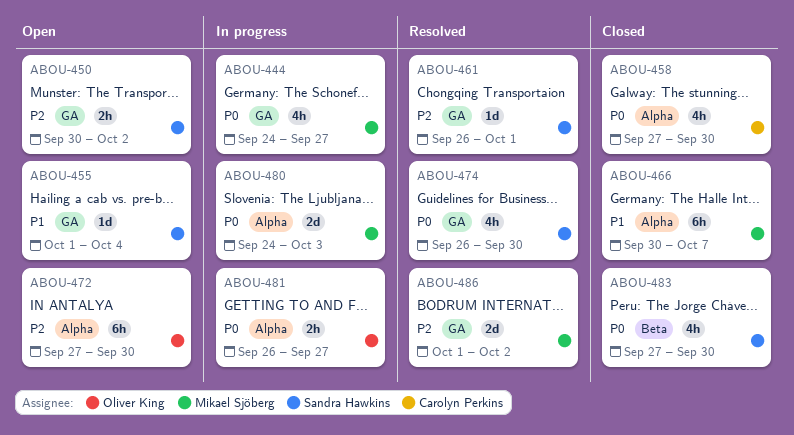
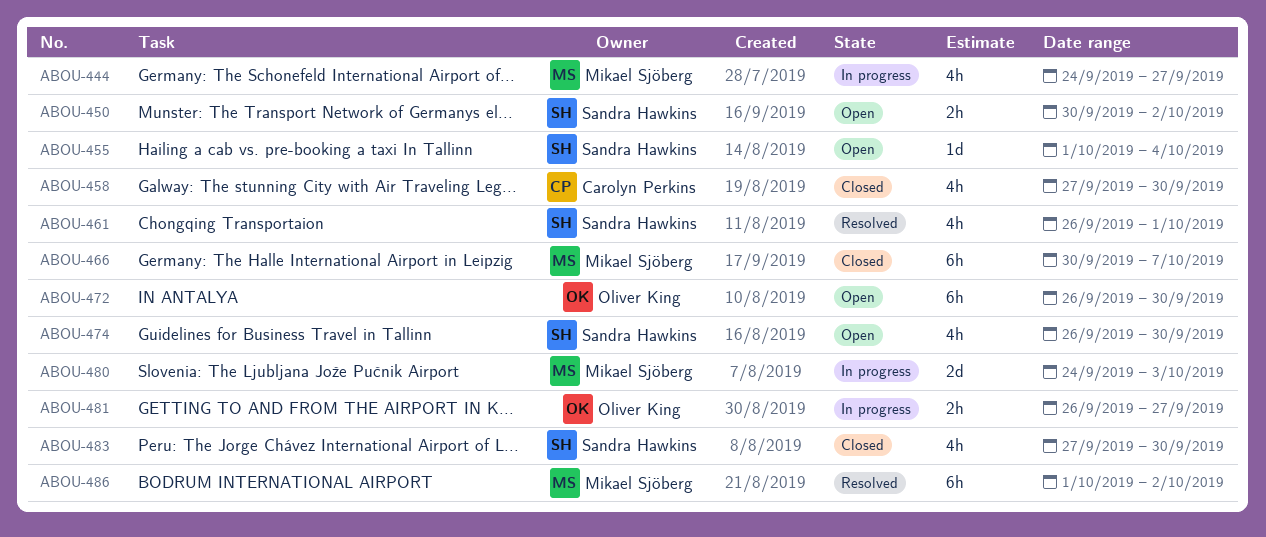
ABOU-461, estimate: 1d -> 4h
ABOU-472, start: Sep 27 -> Sep 26
ABOU-474, status: Resolved -> Open
ABOU-486, estimate: 2d -> 6h

